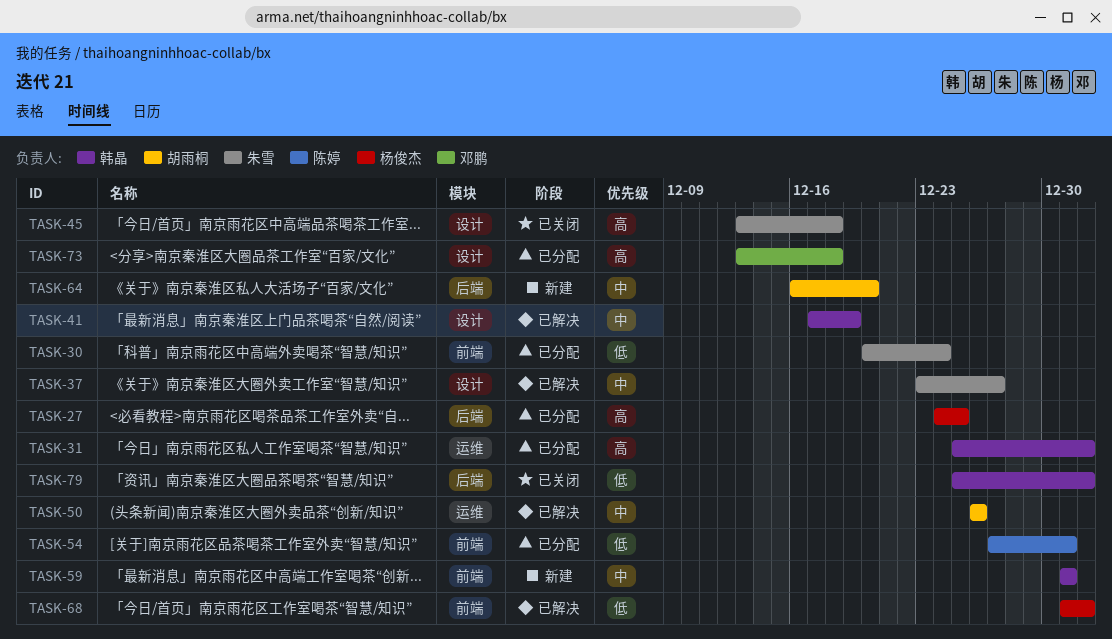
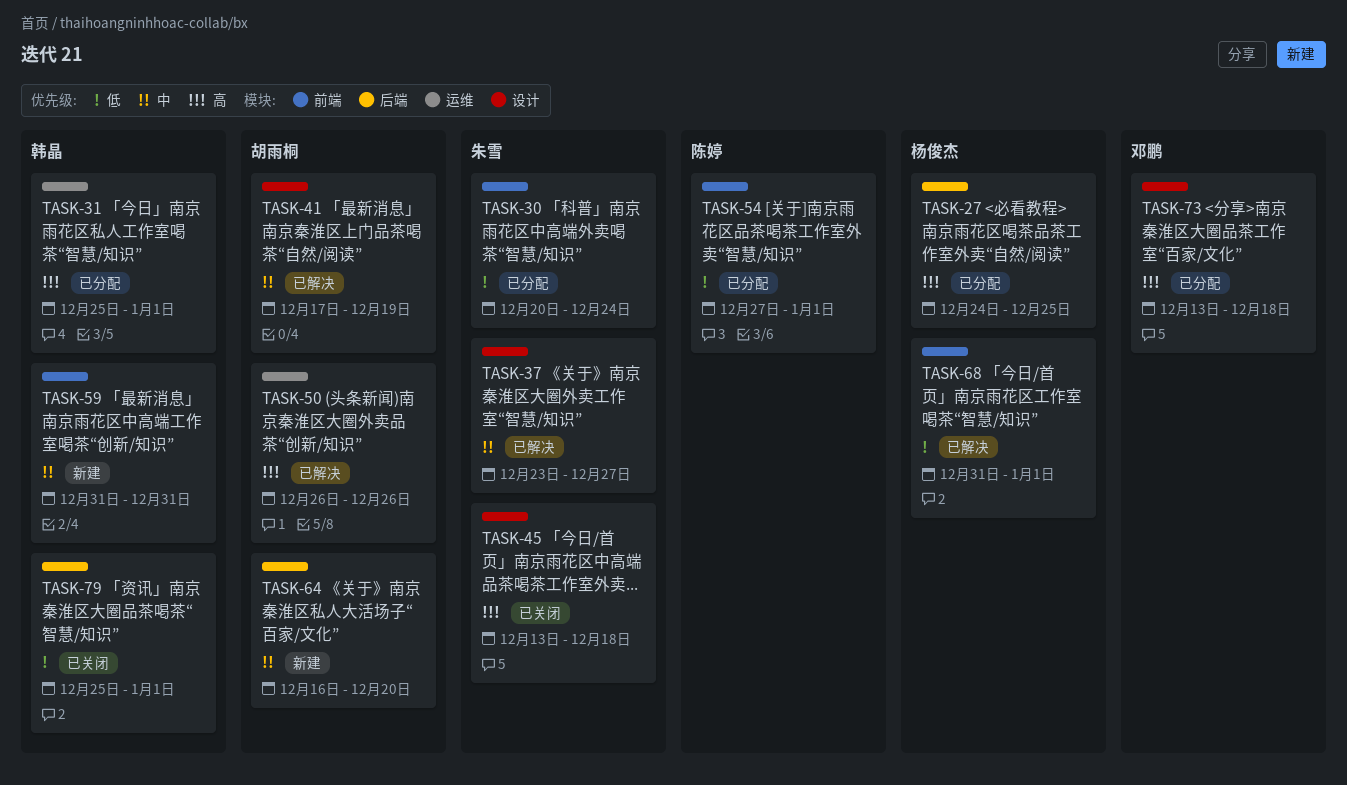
TASK-41, owner: 韩晶 -> 胡雨桐
TASK-50, priority: 中 -> 高
TASK-54, due: Dec 31 -> Jan 1

